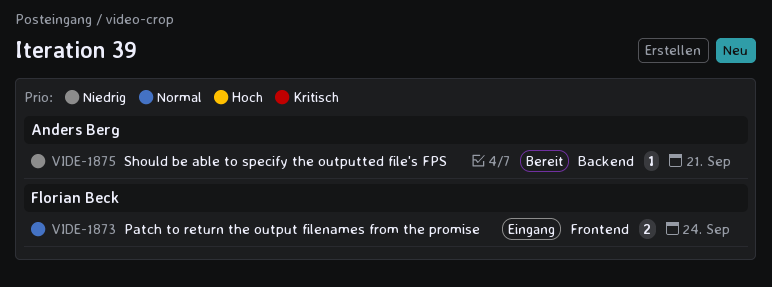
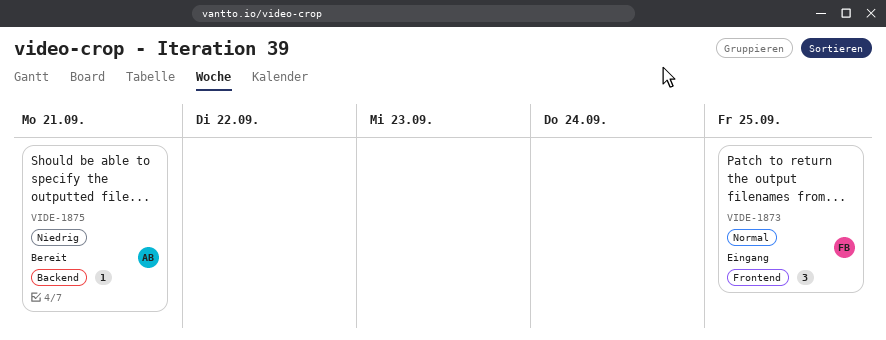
VIDE-1873, estimate: 2 -> 3
VIDE-1873, due: Sep 24 -> Sep 25

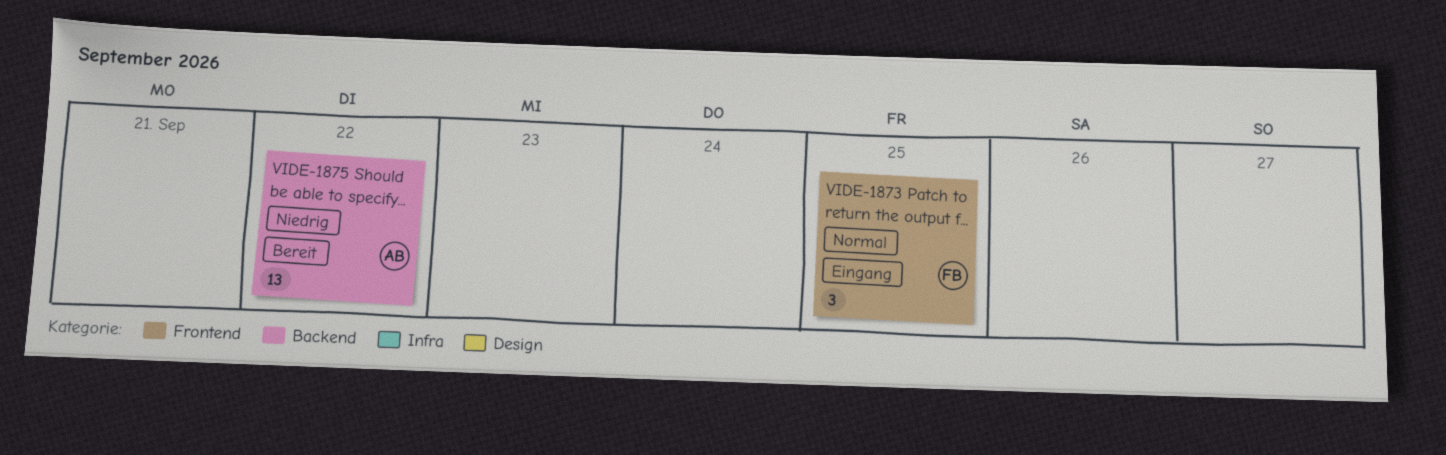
VIDE-1875, estimate: 1 -> 13
VIDE-1875, due: Sep 21 -> Sep 22

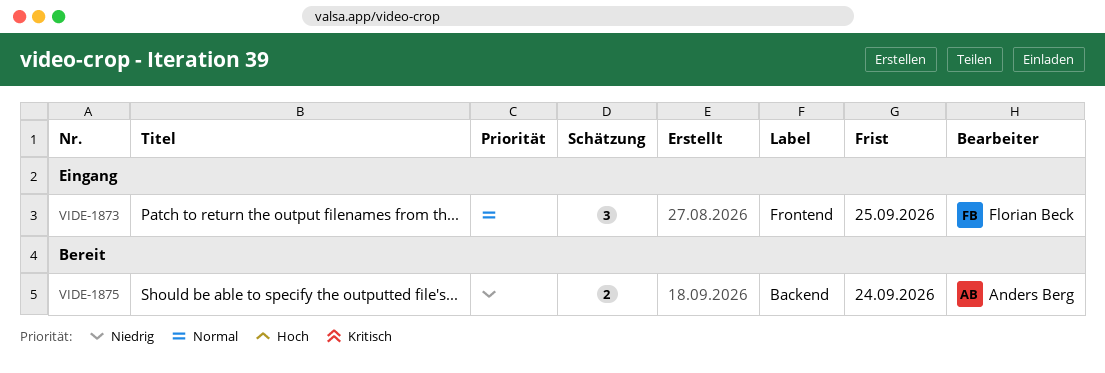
VIDE-1875, estimate: 13 -> 2
VIDE-1875, due: Sep 22 -> Sep 24

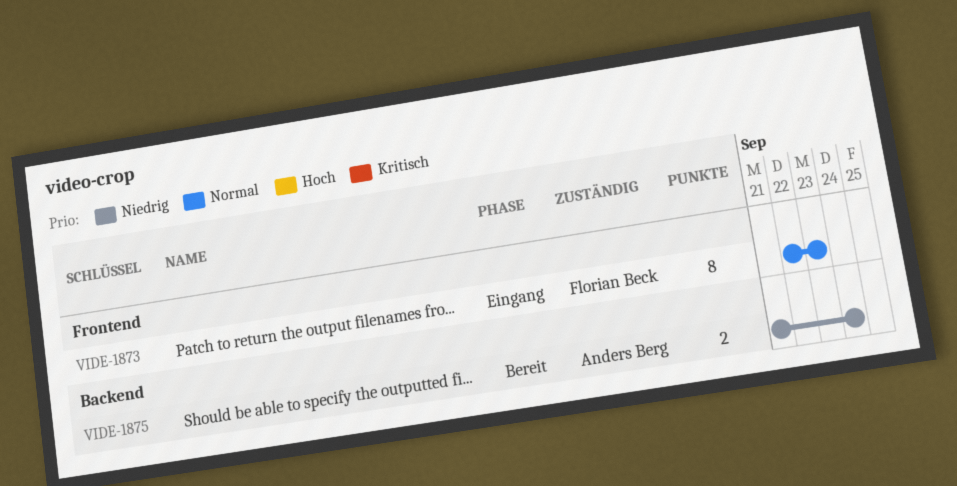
VIDE-1873, estimate: 3 -> 8
VIDE-1873, due: Sep 25 -> Sep 23

